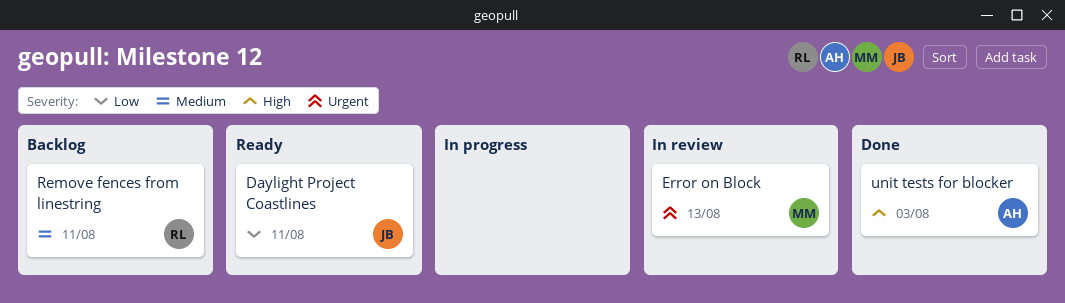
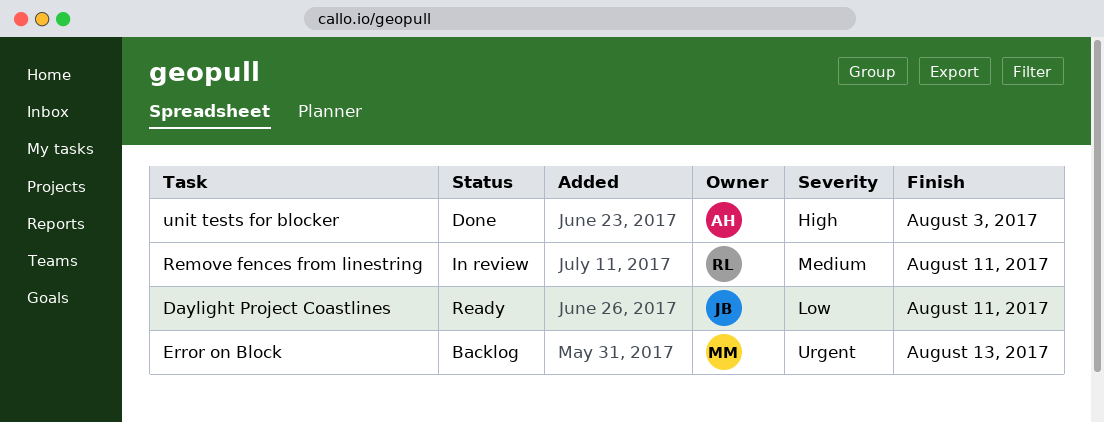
Error on Block, status: In review -> Backlog
Remove fences from linestring, status: Backlog -> In review

